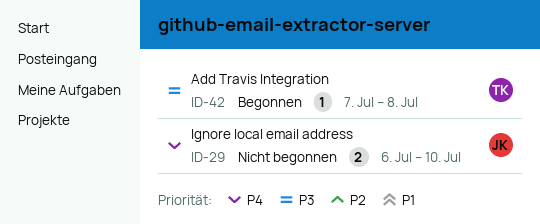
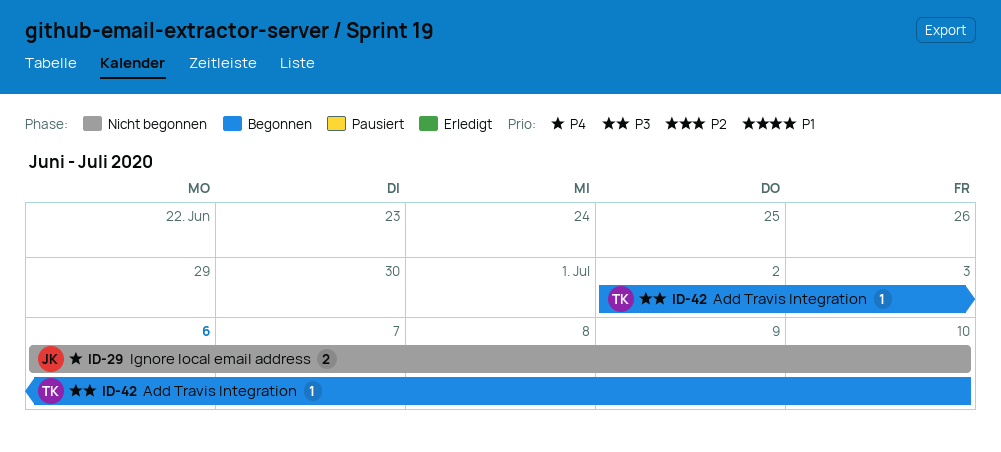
ID-42, start: Jul 7 -> Jul 2
ID-42, due: Jul 8 -> Jul 10

